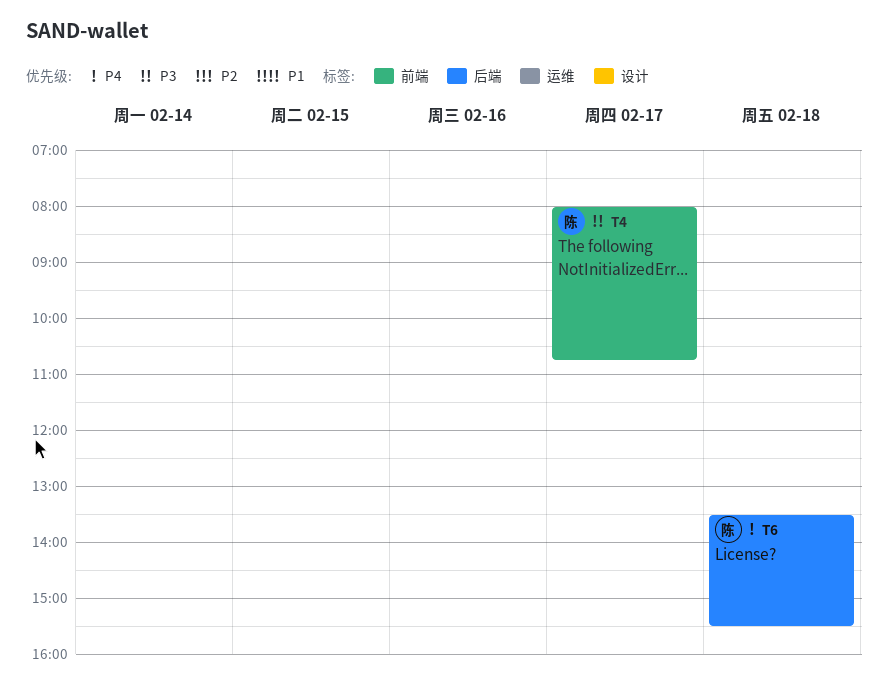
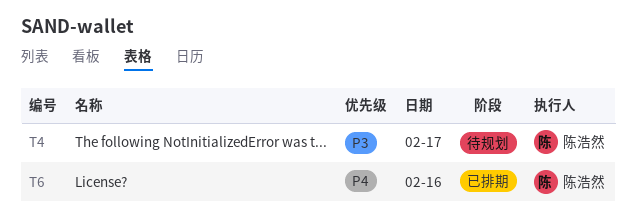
T6, day: Feb 18 -> Feb 16

